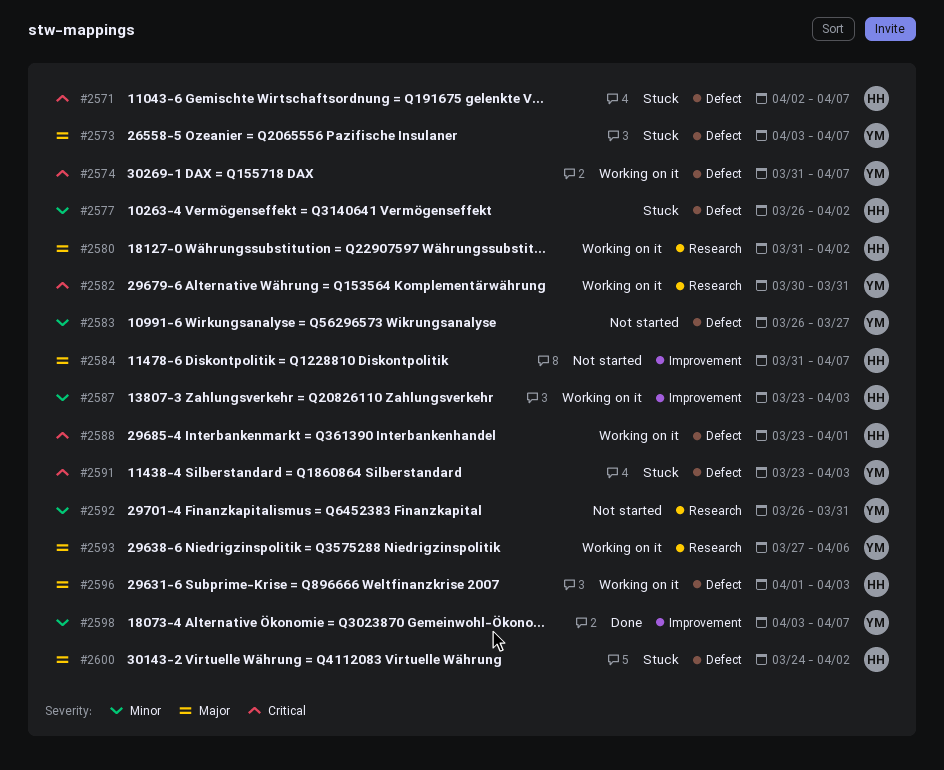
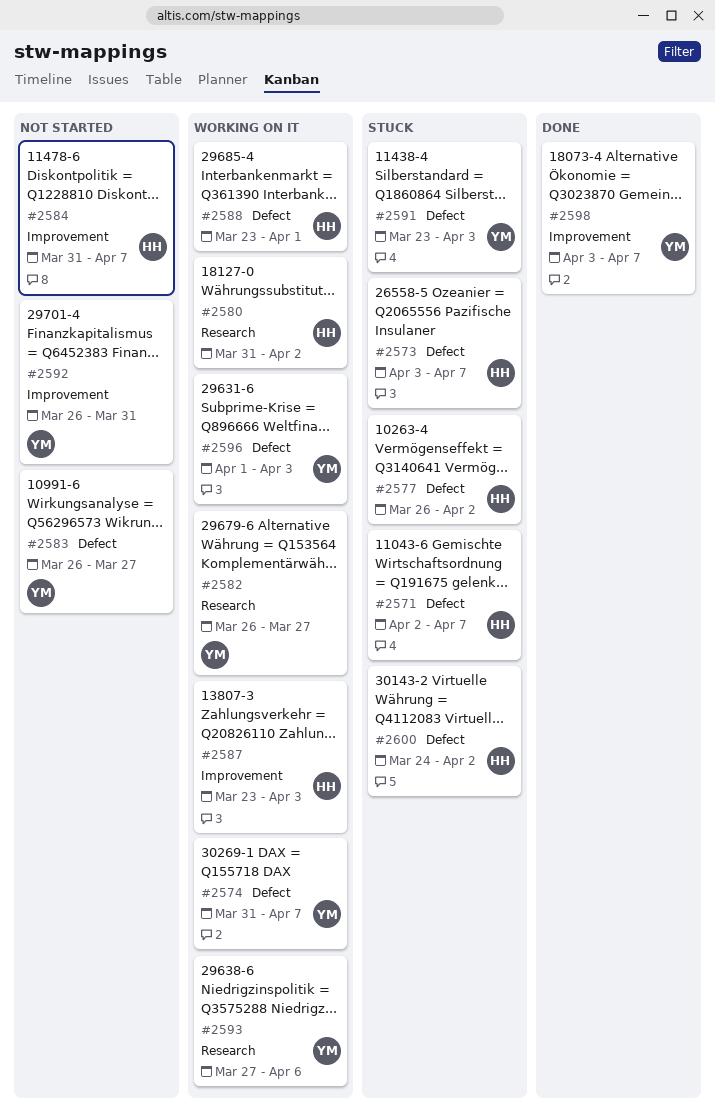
#2573, owner: YM -> HH
#2582, start: Mar 30 -> Mar 26
#2582, due: Mar 31 -> Mar 27
#2592, label: Research -> Improvement
#2596, owner: HH -> YM

